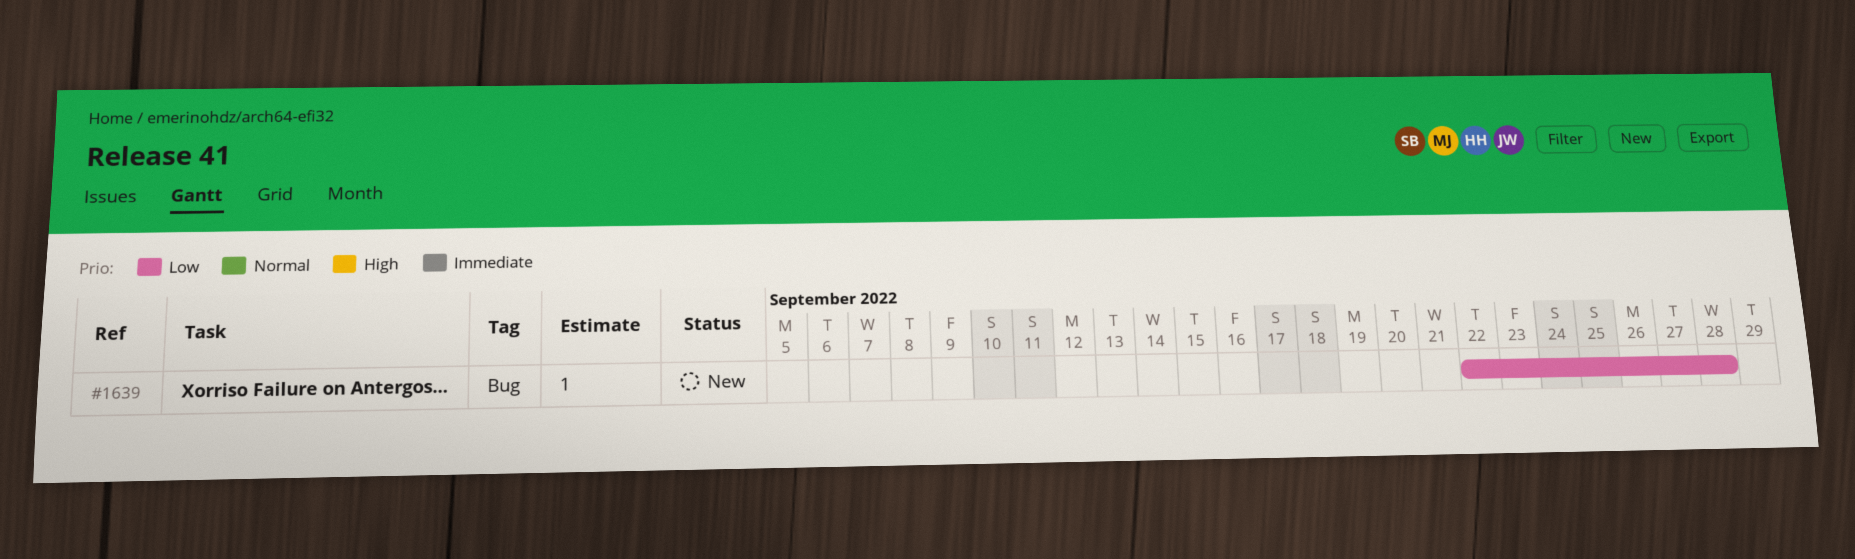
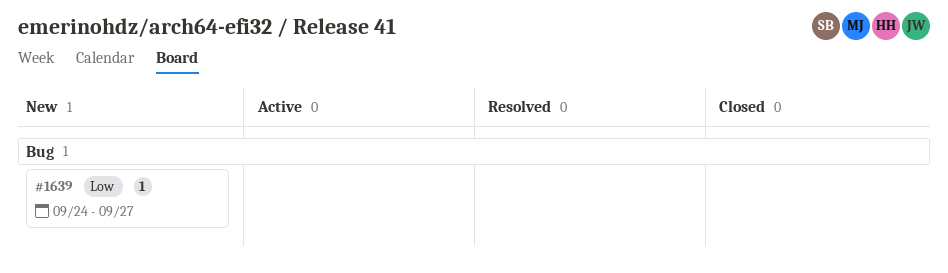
#1639, start: Sep 22 -> Sep 24
#1639, due: Sep 28 -> Sep 27

